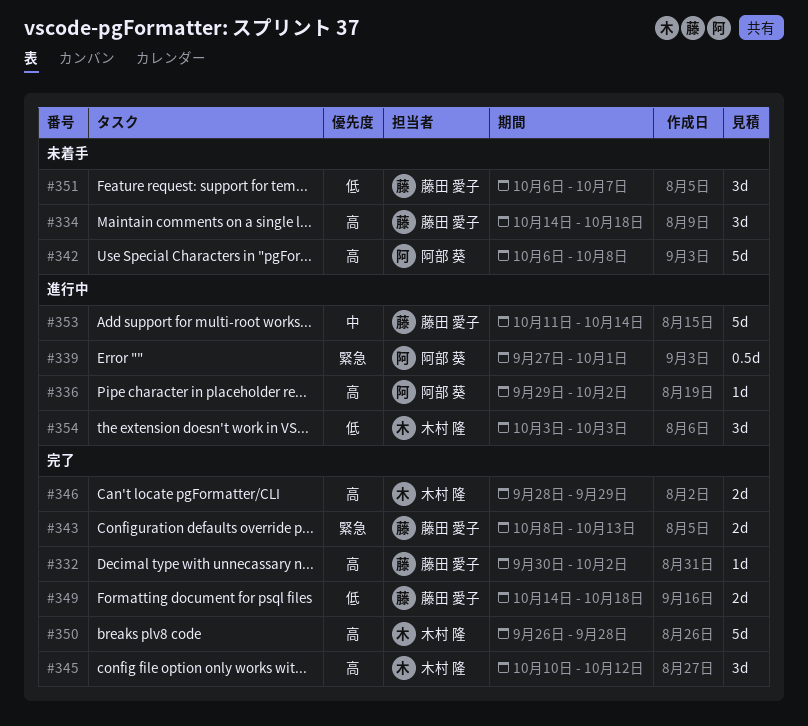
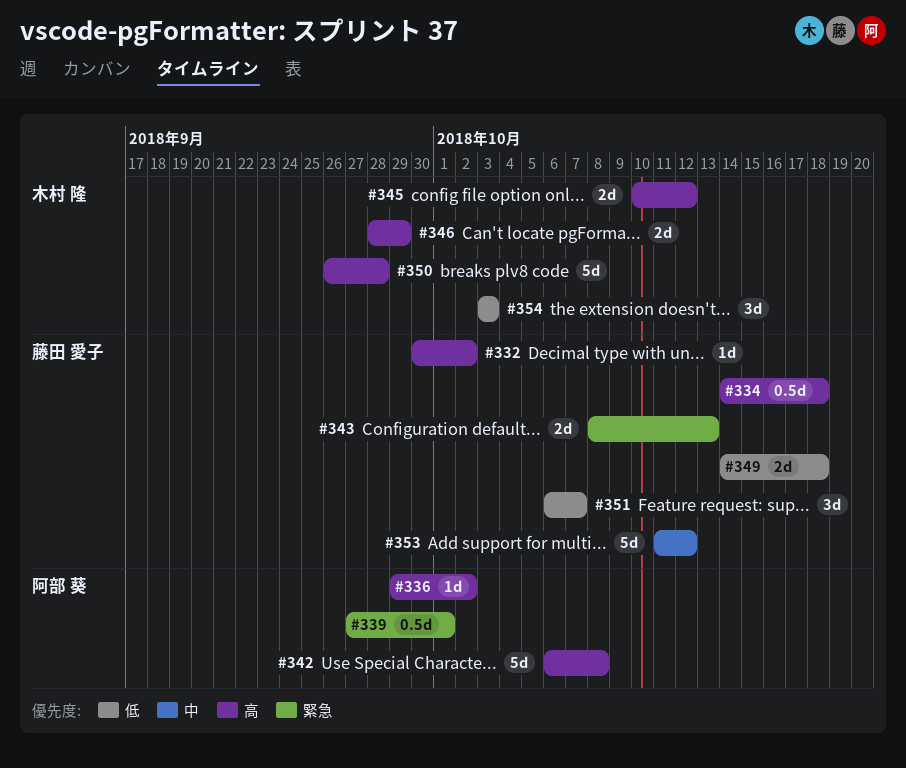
#334, estimate: 3d -> 0.5d
#345, estimate: 3d -> 2d
#353, due: Oct 14 -> Oct 12

